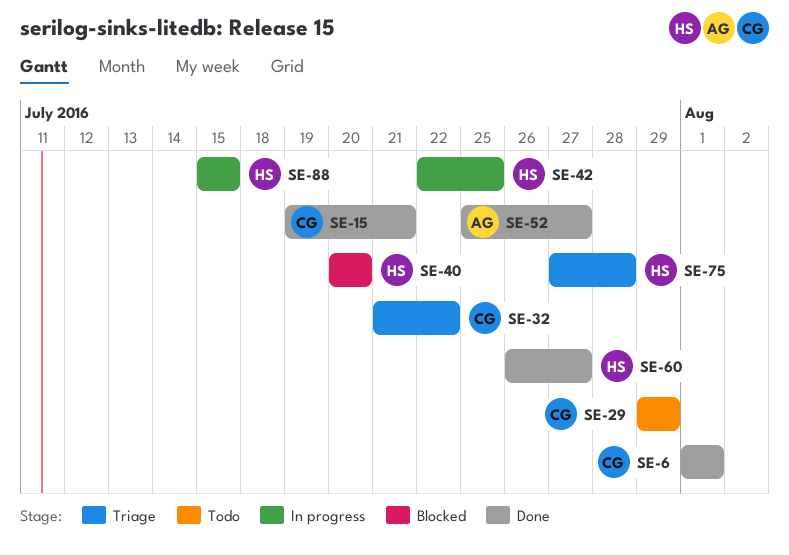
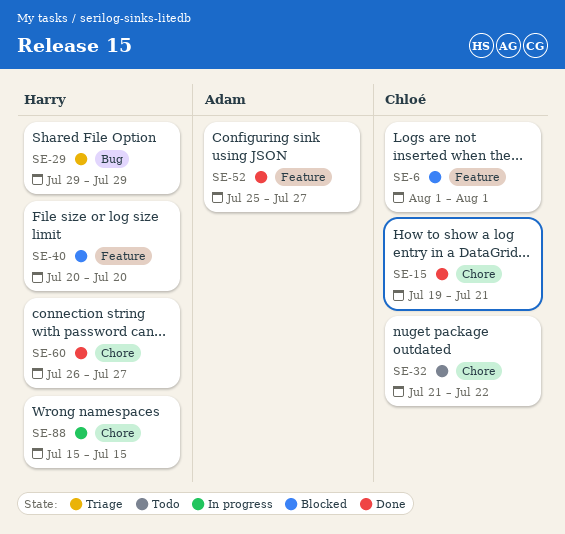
SE-6, status: Done -> Blocked
SE-29, status: Todo -> Triage
SE-29, owner: Chloé -> Harry
SE-32, status: Triage -> Todo
SE-42: present -> none
SE-75: present -> none

